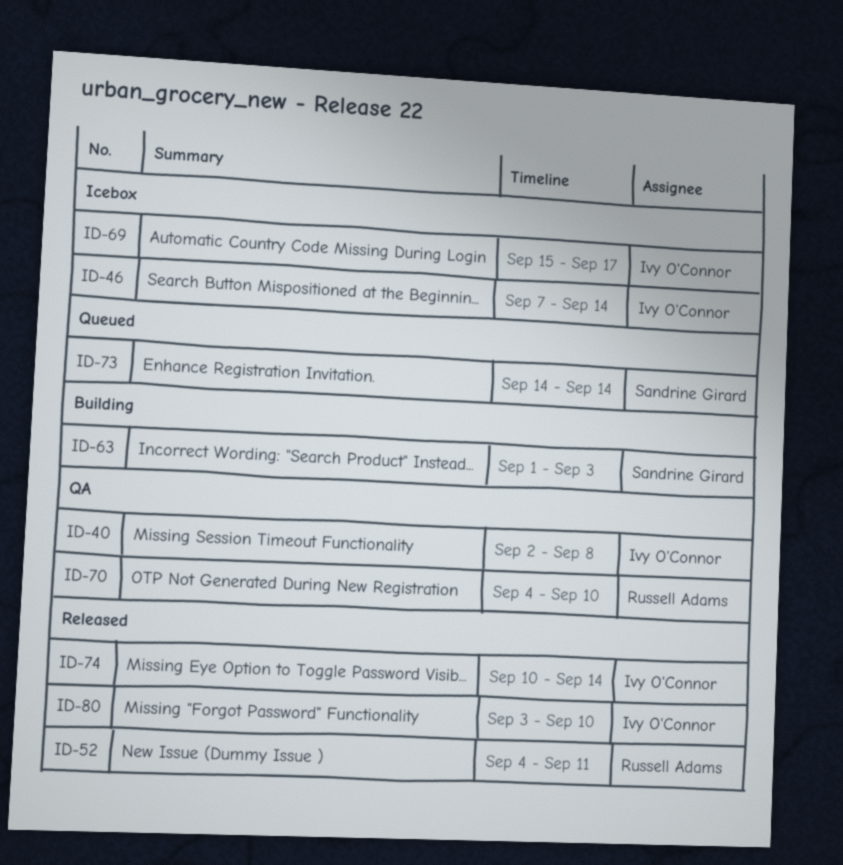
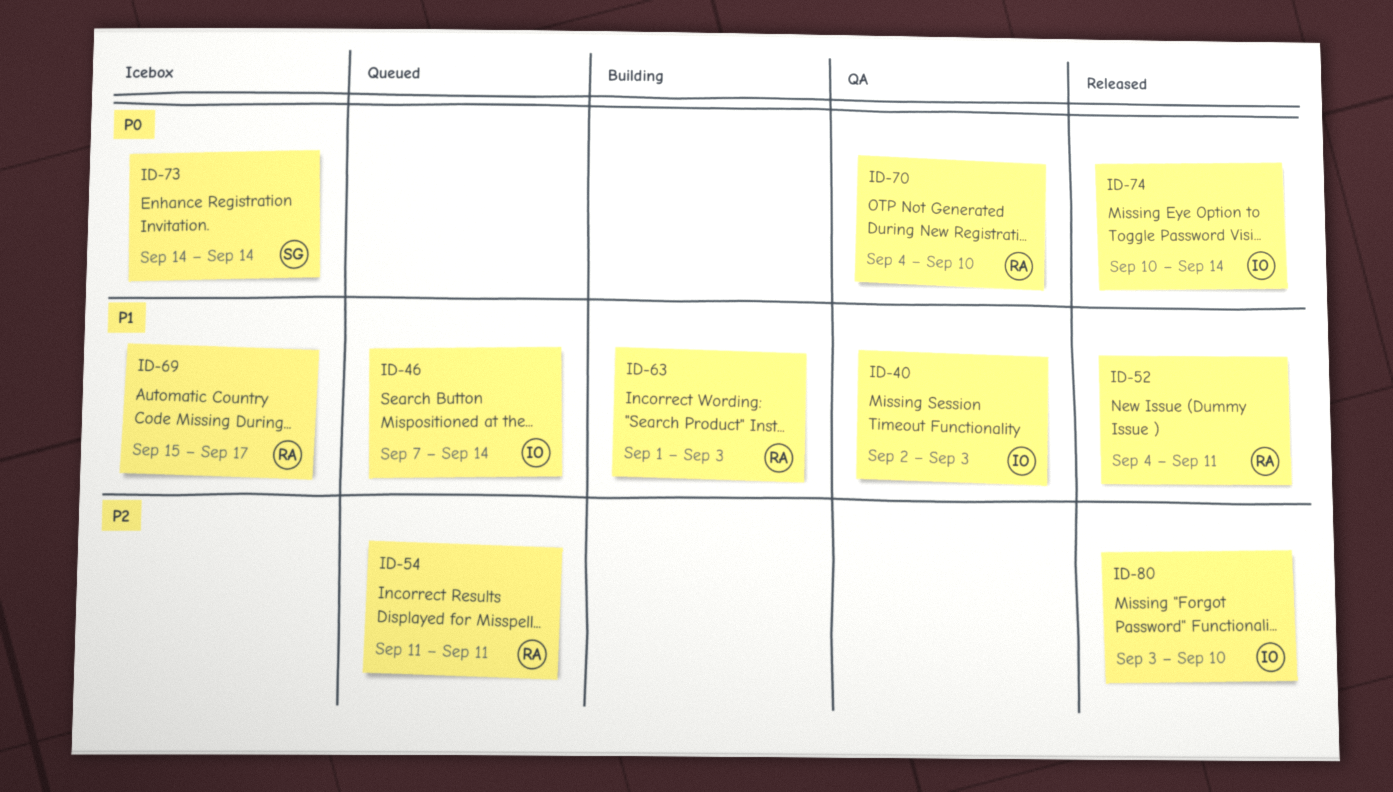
ID-40, due: Sep 8 -> Sep 3
ID-46, status: Icebox -> Queued
ID-54: none -> present
ID-63, owner: Sandrine Girard -> Russell Adams
ID-69, owner: Ivy O'Connor -> Russell Adams
ID-73, status: Queued -> Icebox

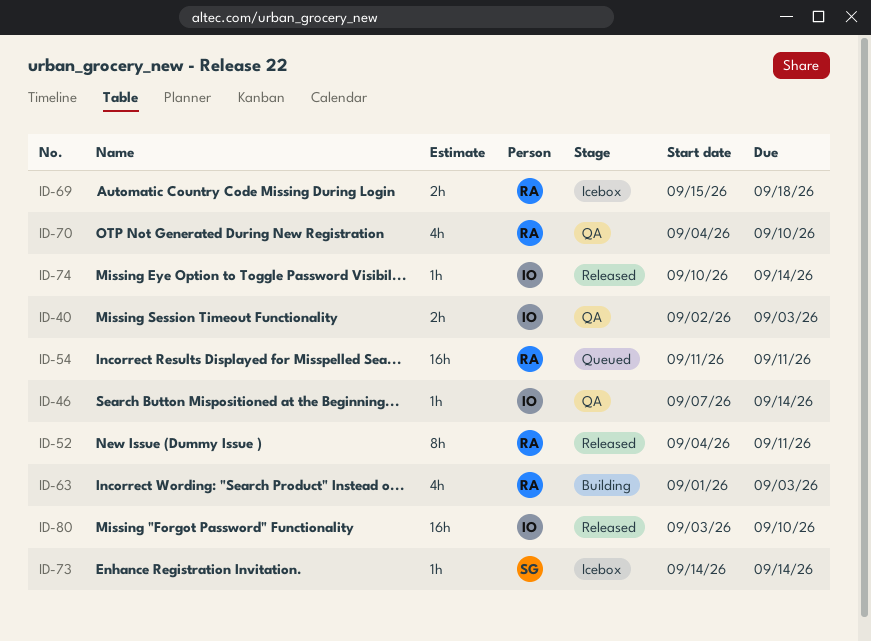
ID-46, status: Queued -> QA
ID-69, due: Sep 17 -> Sep 18

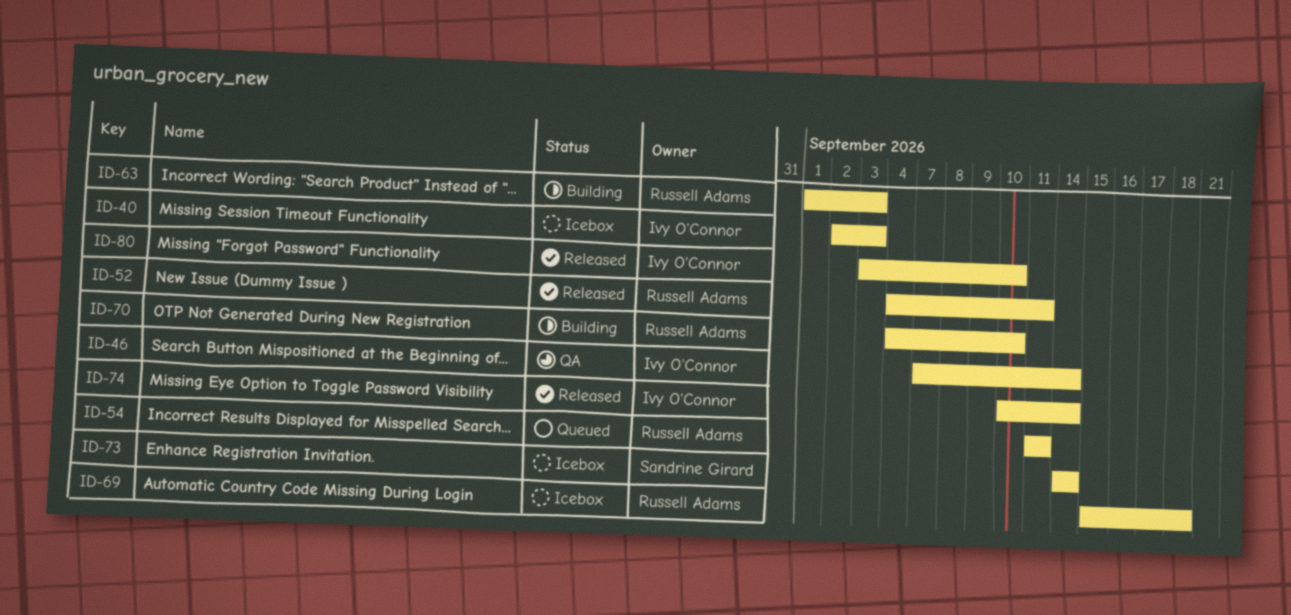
ID-40, status: QA -> Icebox
ID-70, status: QA -> Building

